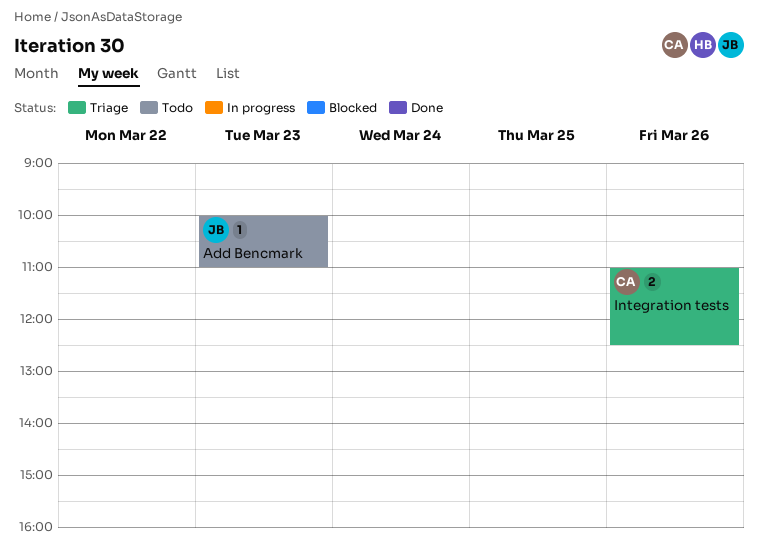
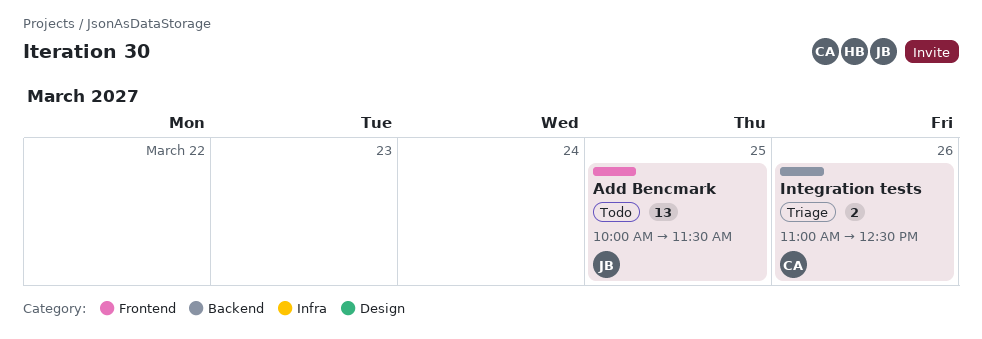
Add Bencmark, estimate: 1 -> 13
Add Bencmark, day: Mar 23 -> Mar 25
Add Bencmark, ends: 11:00 -> 11:30

